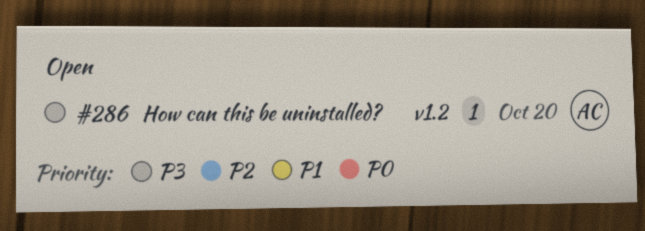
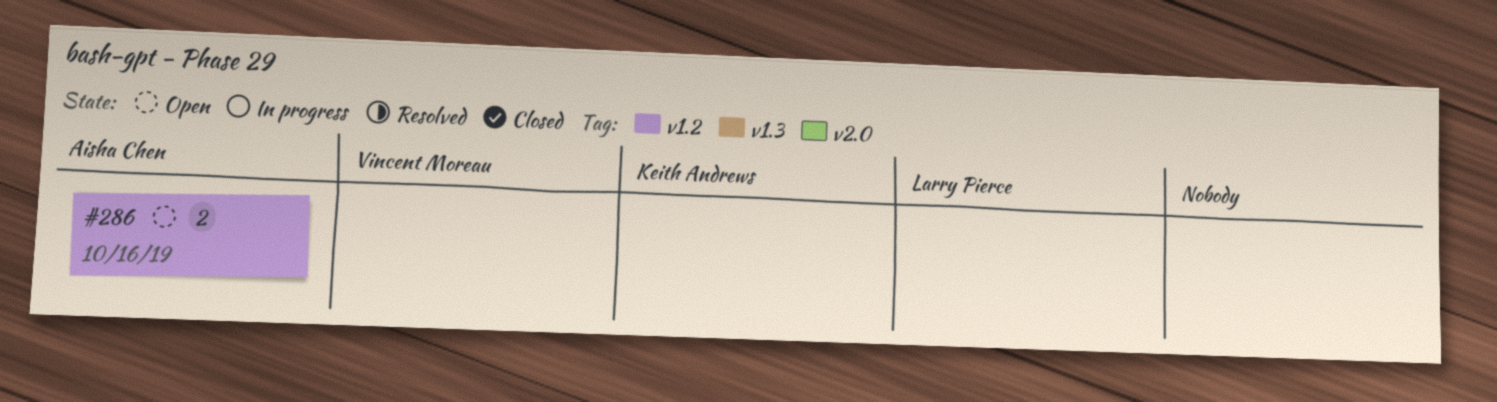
#286, estimate: 1 -> 2
#286, due: Oct 20 -> Oct 16

